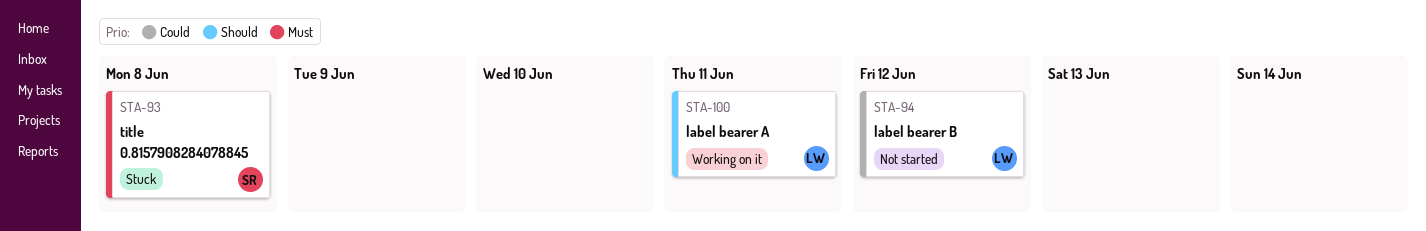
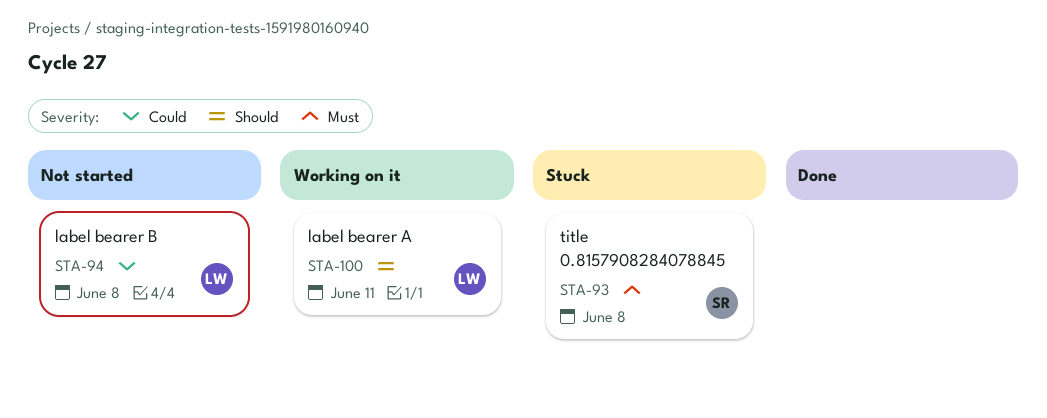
STA-94, due: Jun 12 -> Jun 8

